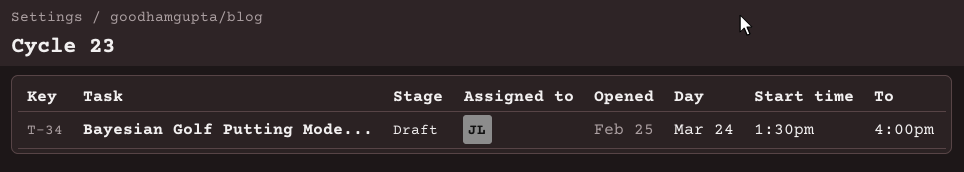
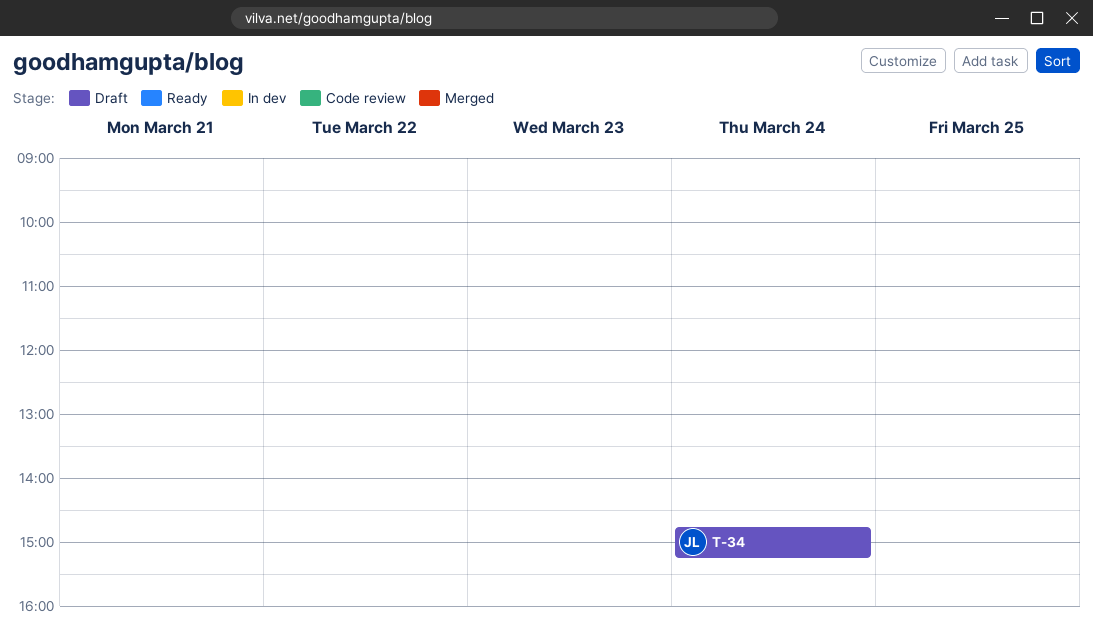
T-34, begins: 13:30 -> 14:45
T-34, ends: 16:00 -> 15:15

